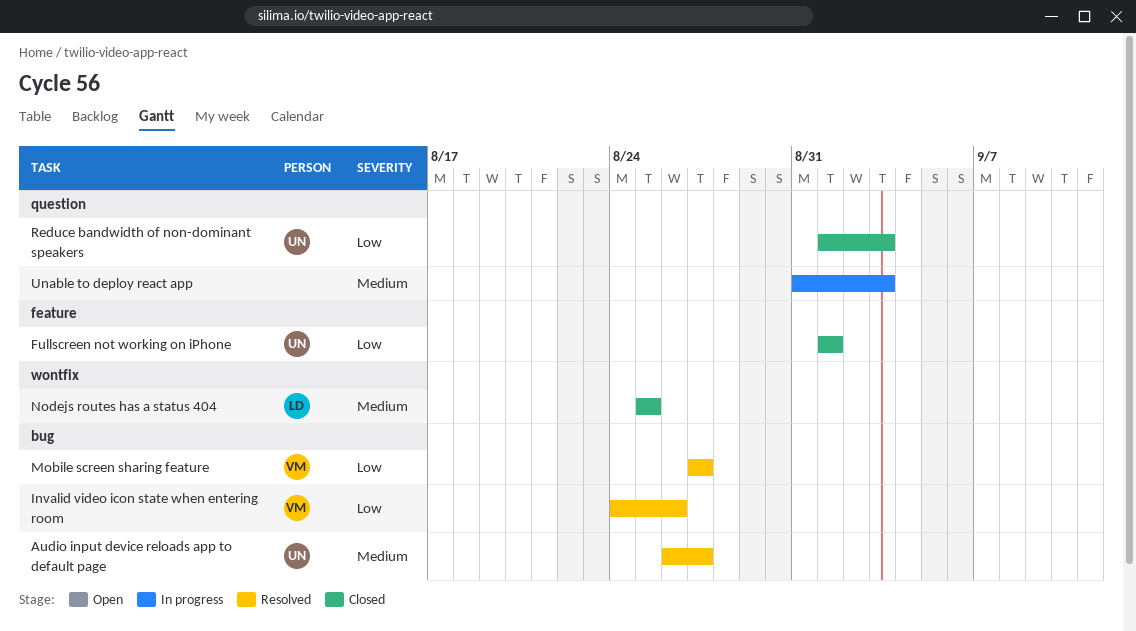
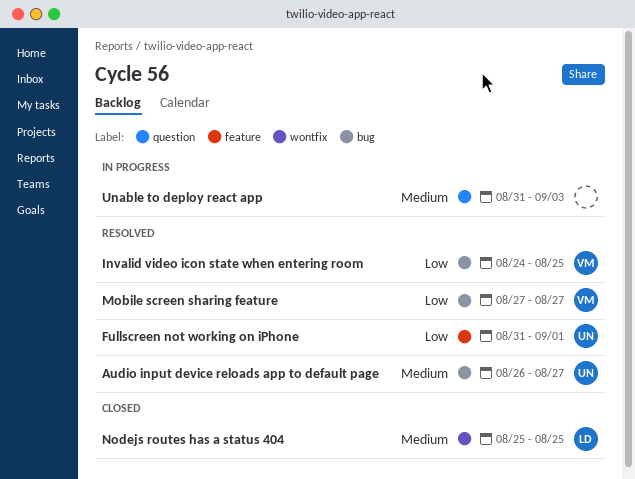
Fullscreen not working on iPhone, status: Closed -> Resolved
Fullscreen not working on iPhone, start: Sep 1 -> Aug 31
Invalid video icon state when entering room, due: Aug 26 -> Aug 25
Reduce bandwidth of non-dominant speakers: present -> none

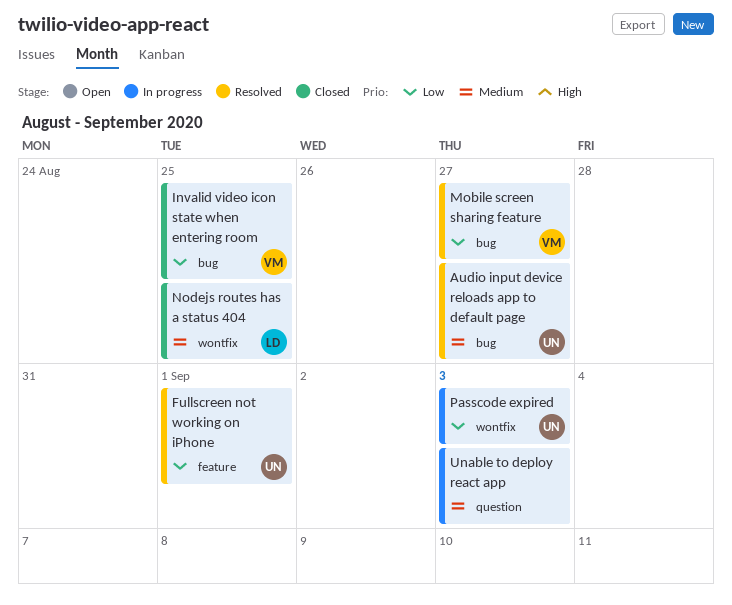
Invalid video icon state when entering room, status: Resolved -> Closed
Passcode expired: none -> present

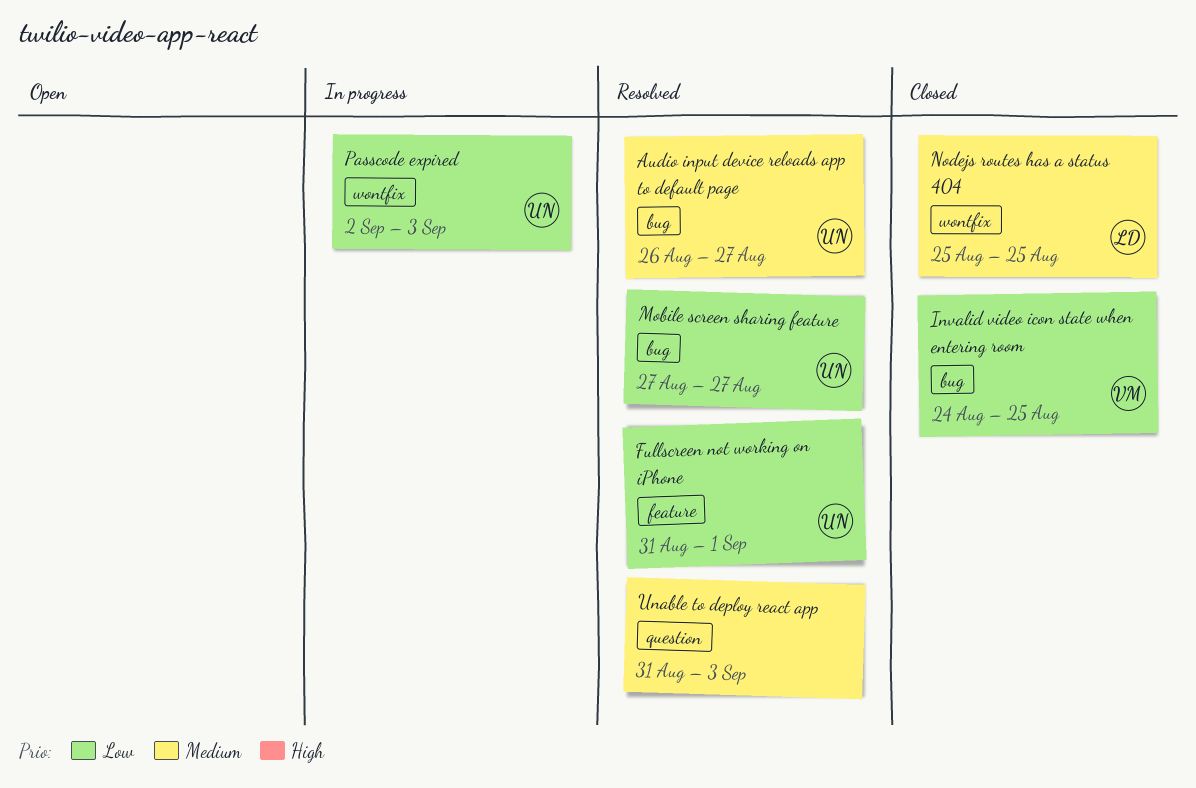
Mobile screen sharing feature, owner: VM -> UN
Unable to deploy react app, status: In progress -> Resolved

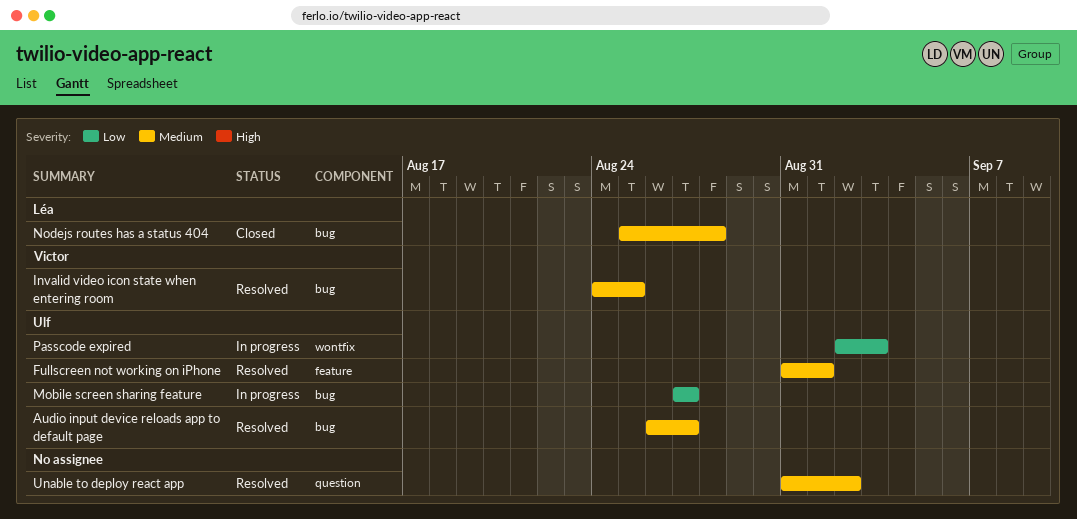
Fullscreen not working on iPhone, priority: Low -> Medium
Invalid video icon state when entering room, status: Closed -> Resolved
Invalid video icon state when entering room, priority: Low -> Medium
Mobile screen sharing feature, status: Resolved -> In progress
Nodejs routes has a status 404, label: wontfix -> bug
Nodejs routes has a status 404, due: Aug 25 -> Aug 28
Unable to deploy react app, due: Sep 3 -> Sep 2

